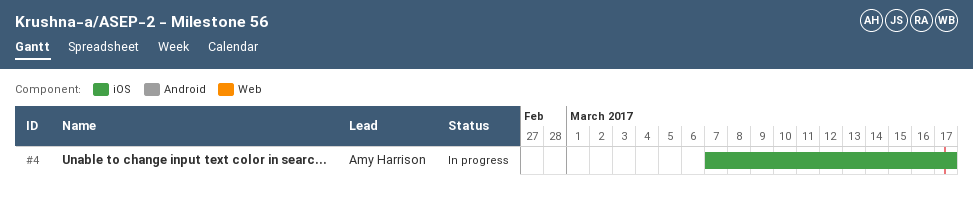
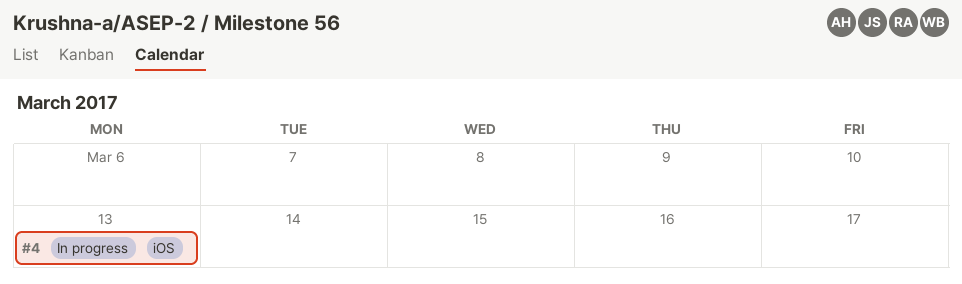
#4, due: Mar 17 -> Mar 13

